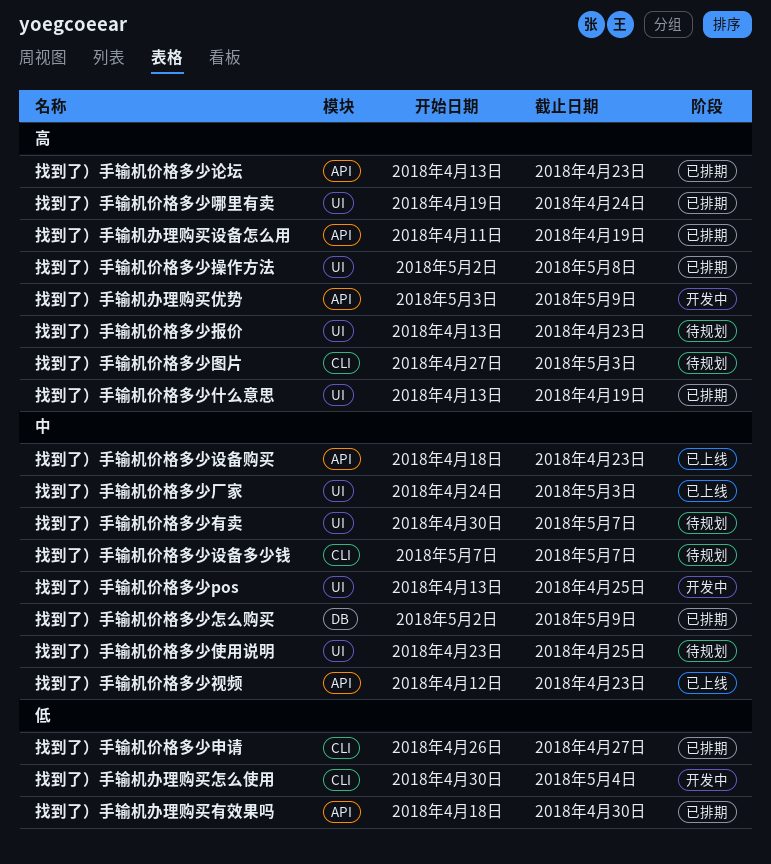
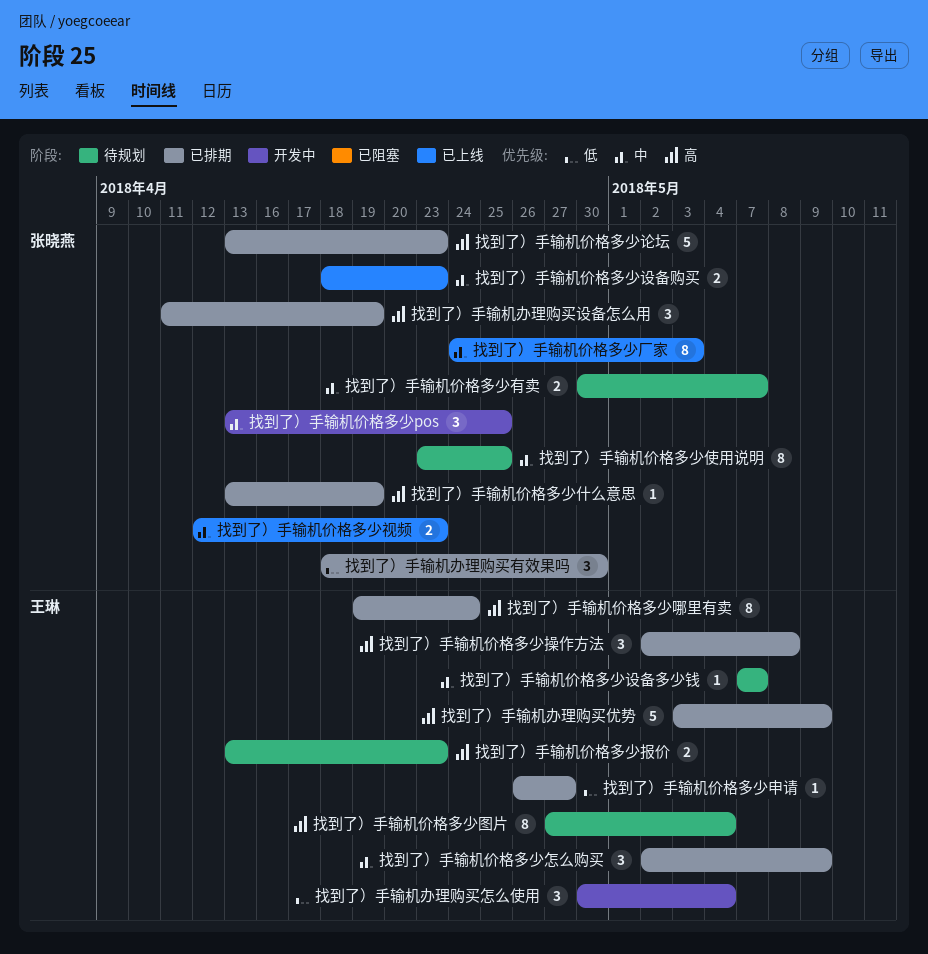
找到了）手输机价格多少图片, due: May 3 -> May 4
找到了）手输机办理购买优势, status: 开发中 -> 已排期

